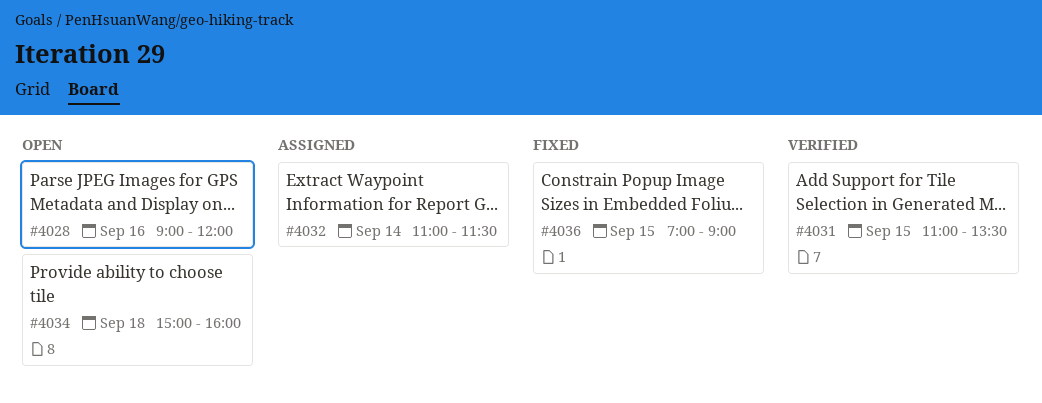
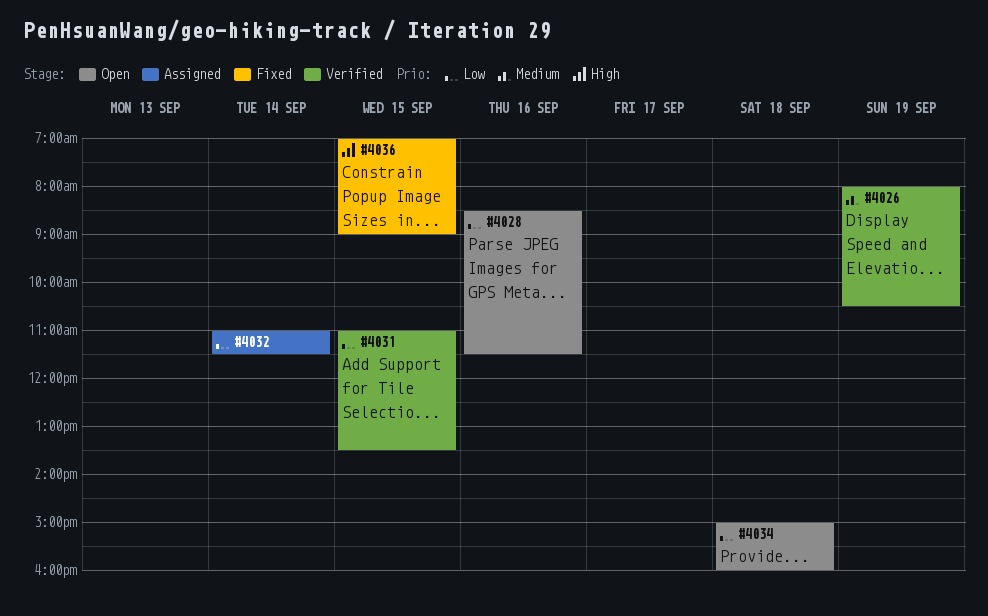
#4026: none -> present
#4028, begins: 09:00 -> 08:30
#4028, ends: 12:00 -> 11:30

